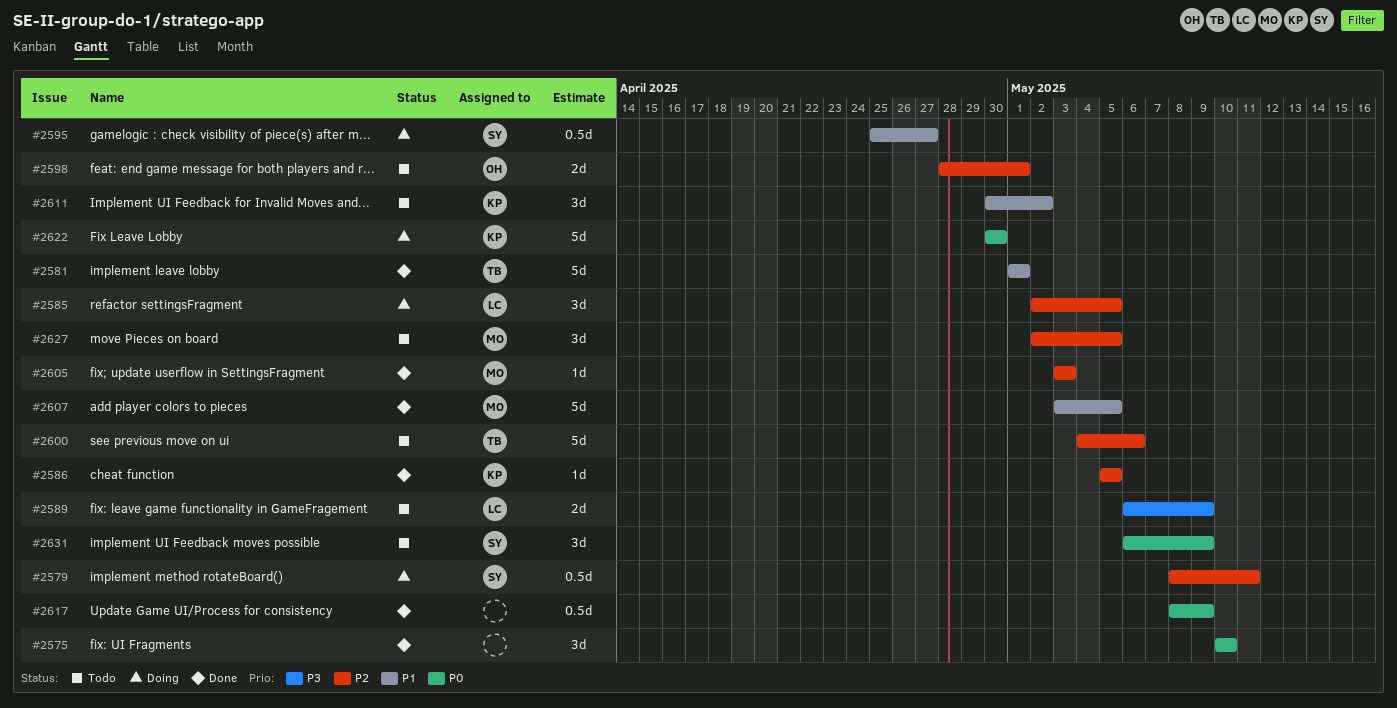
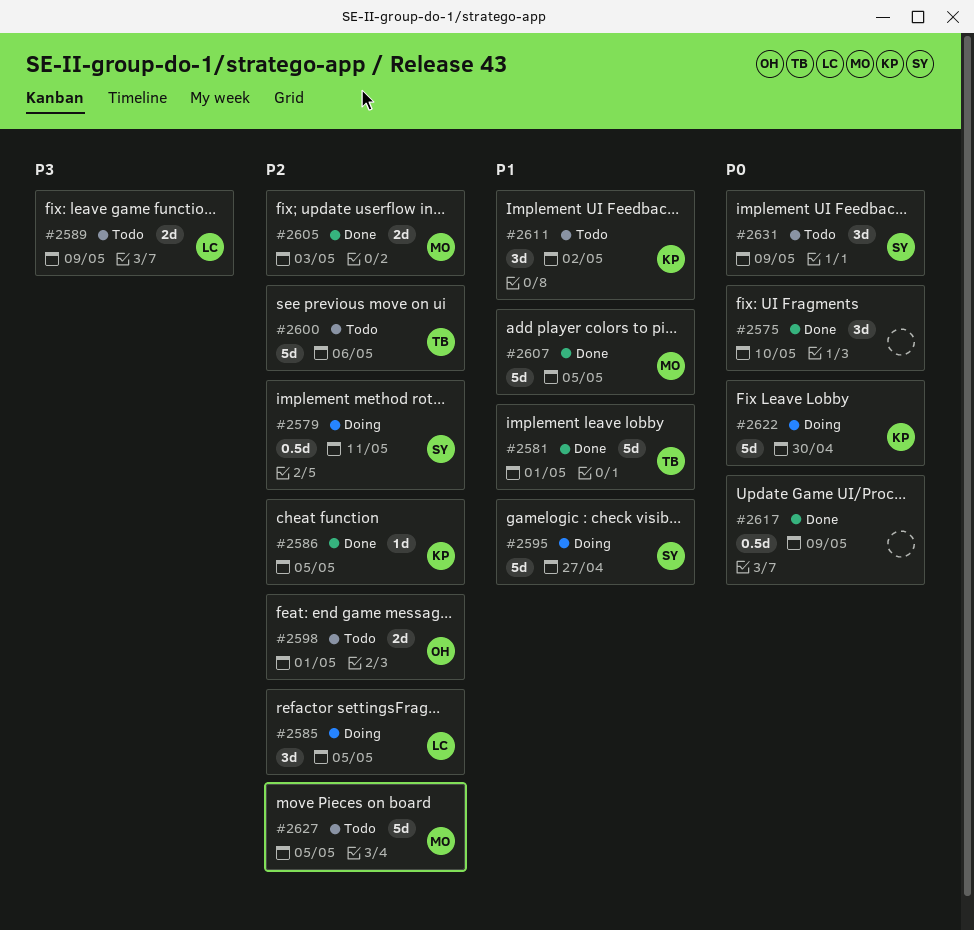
#2595, estimate: 0.5d -> 5d
#2605, estimate: 1d -> 2d
#2627, estimate: 3d -> 5d

